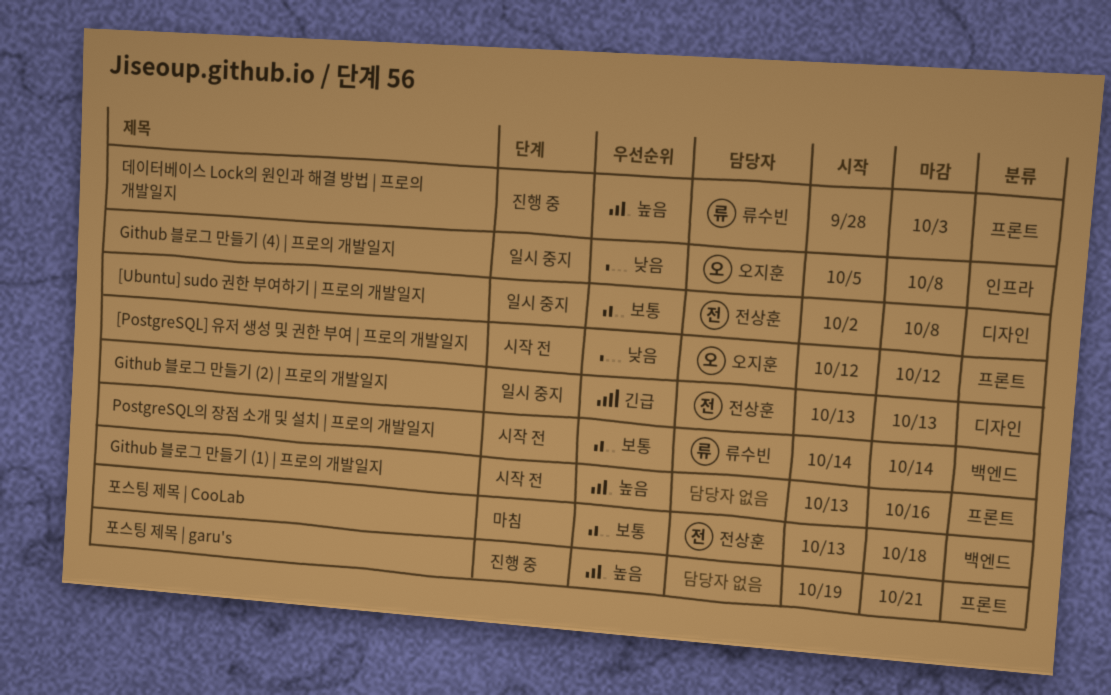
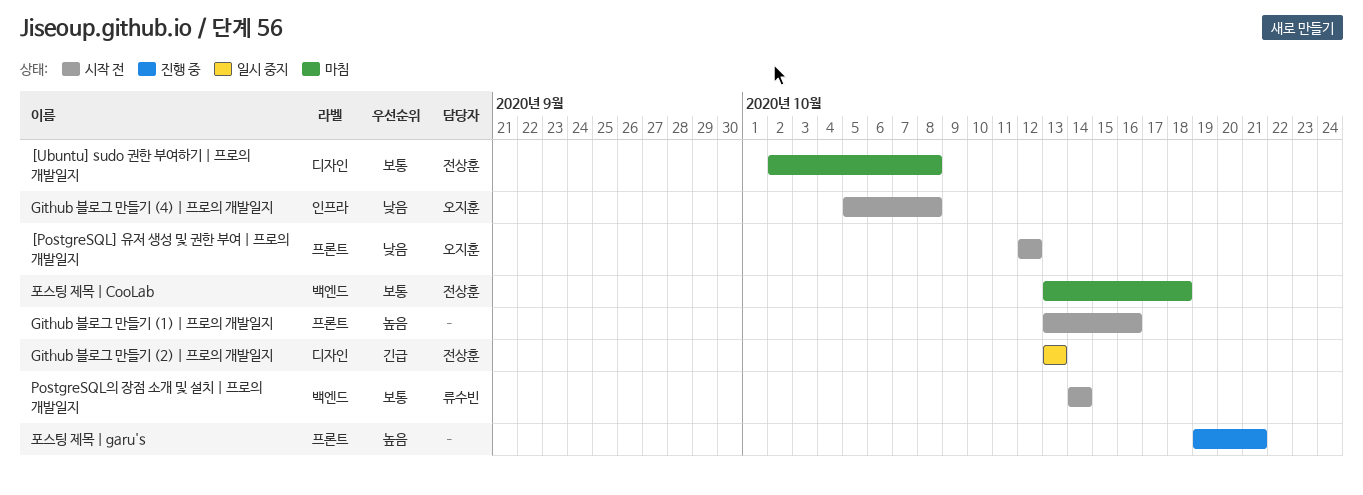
[Ubuntu] sudo 권한 부여하기 | 프로의 개발일지, status: 일시 중지 -> 마침
Github 블로그 만들기 (4) | 프로의 개발일지, status: 일시 중지 -> 시작 전
데이터베이스 Lock의 원인과 해결 방법 | 프로의 개발일지: present -> none

